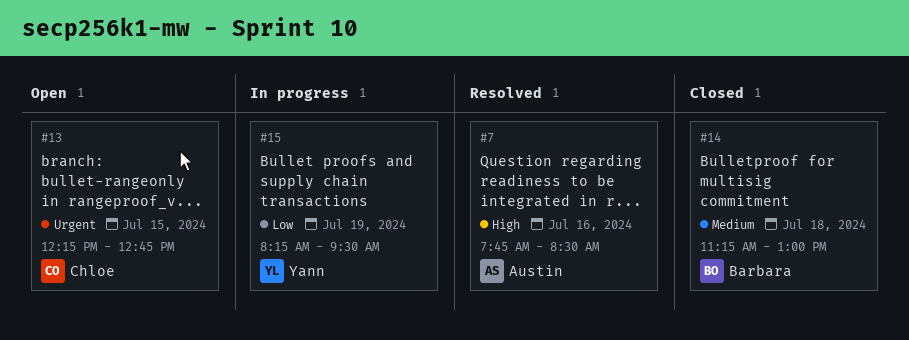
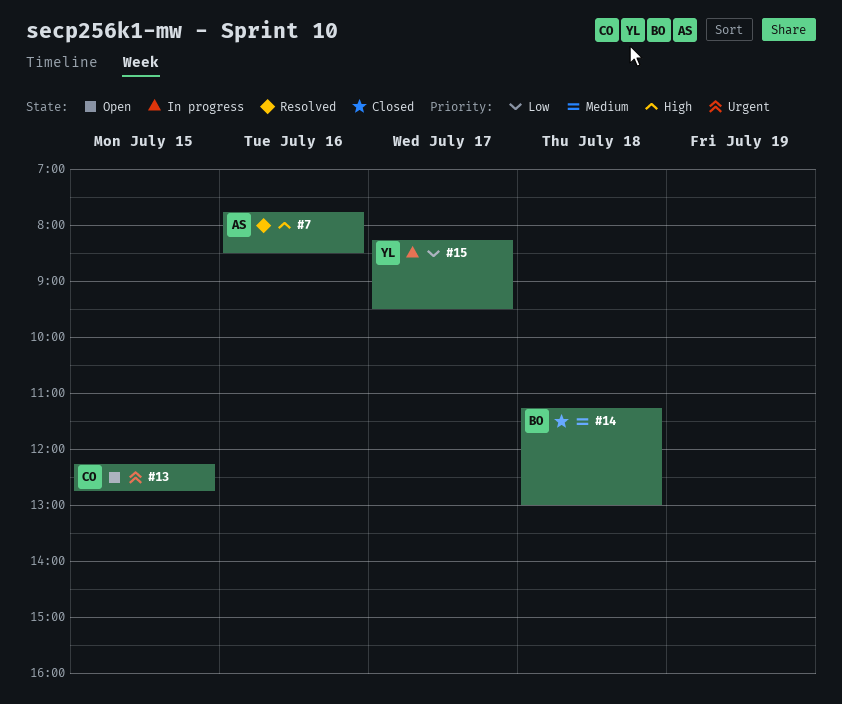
#15, day: Jul 19 -> Jul 17

